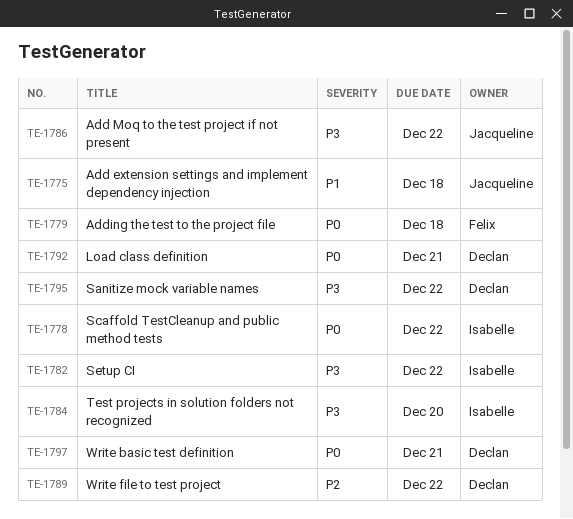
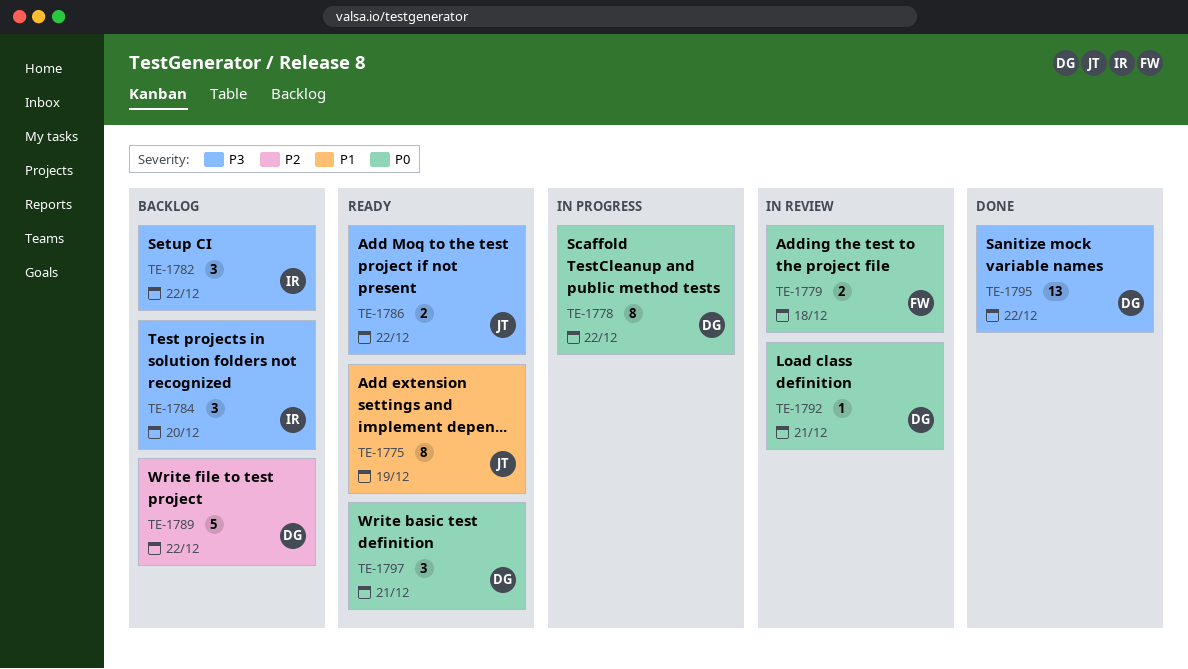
TE-1775, due: Dec 18 -> Dec 19
TE-1778, owner: Isabelle -> Declan

